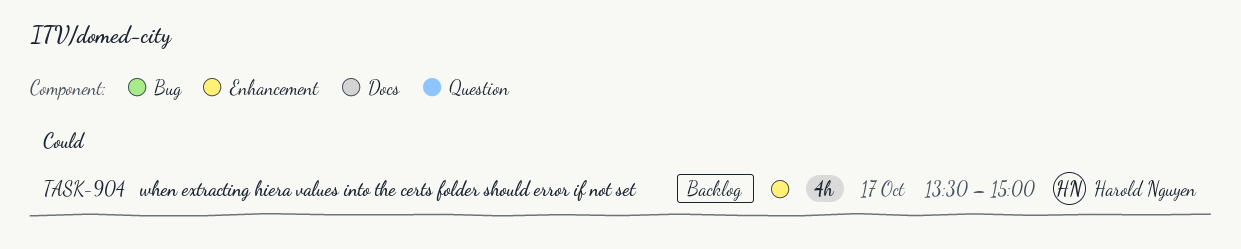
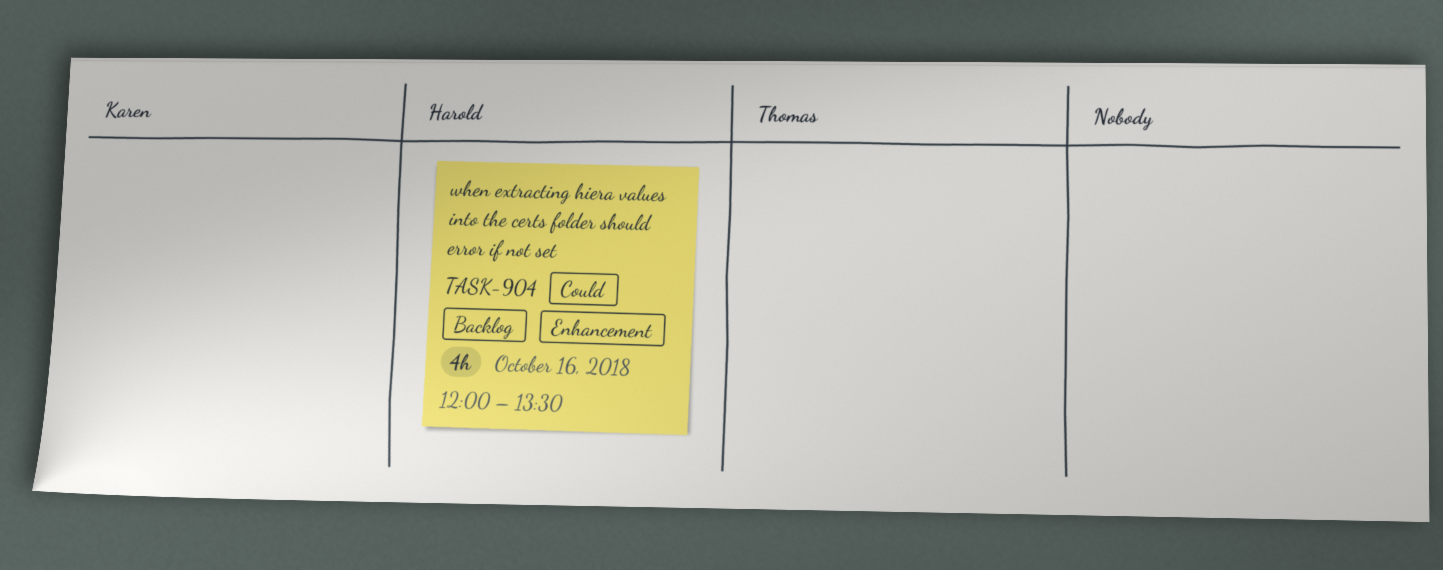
TASK-904, day: Oct 17 -> Oct 16
TASK-904, begins: 13:30 -> 12:00
TASK-904, ends: 15:00 -> 13:30

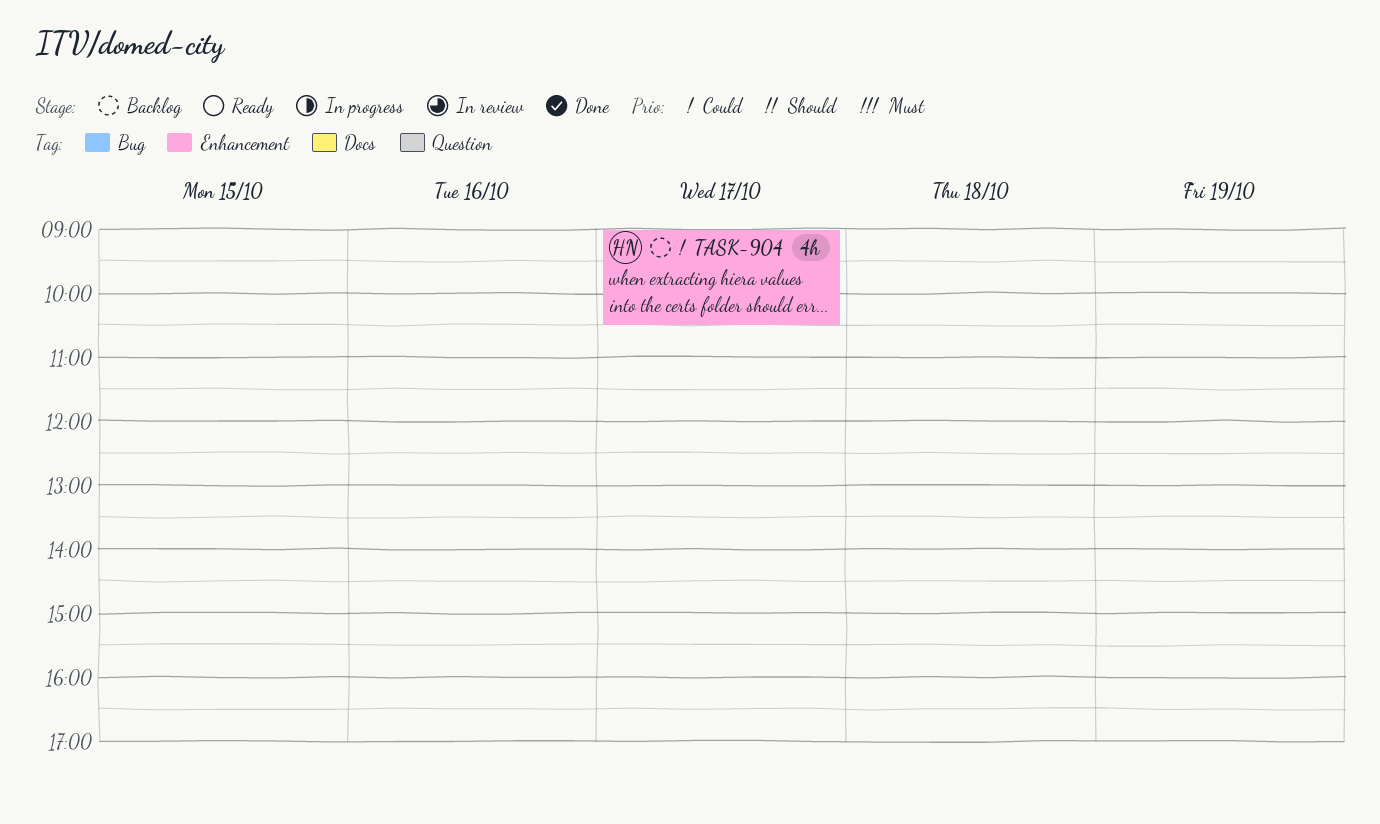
TASK-904, day: Oct 16 -> Oct 17
TASK-904, begins: 12:00 -> 09:00
TASK-904, ends: 13:30 -> 10:30

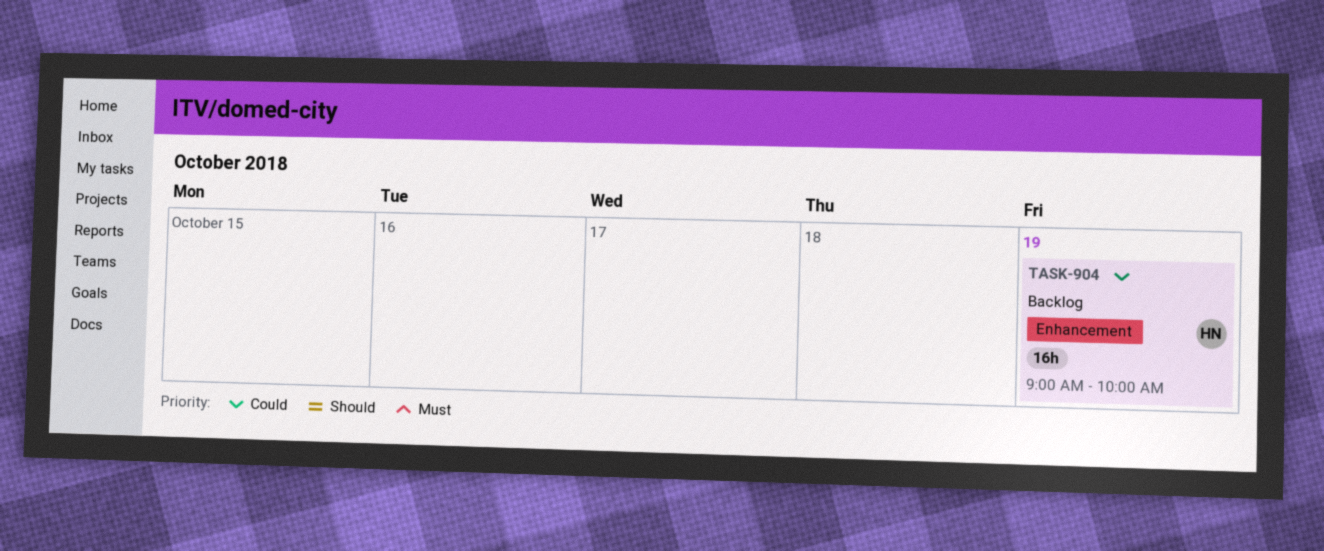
TASK-904, estimate: 4h -> 16h
TASK-904, day: Oct 17 -> Oct 19
TASK-904, ends: 10:30 -> 10:00

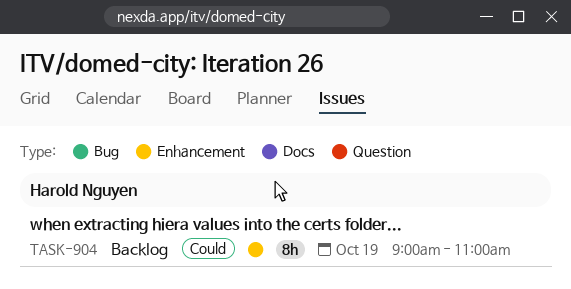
TASK-904, estimate: 16h -> 8h
TASK-904, ends: 10:00 -> 11:00

